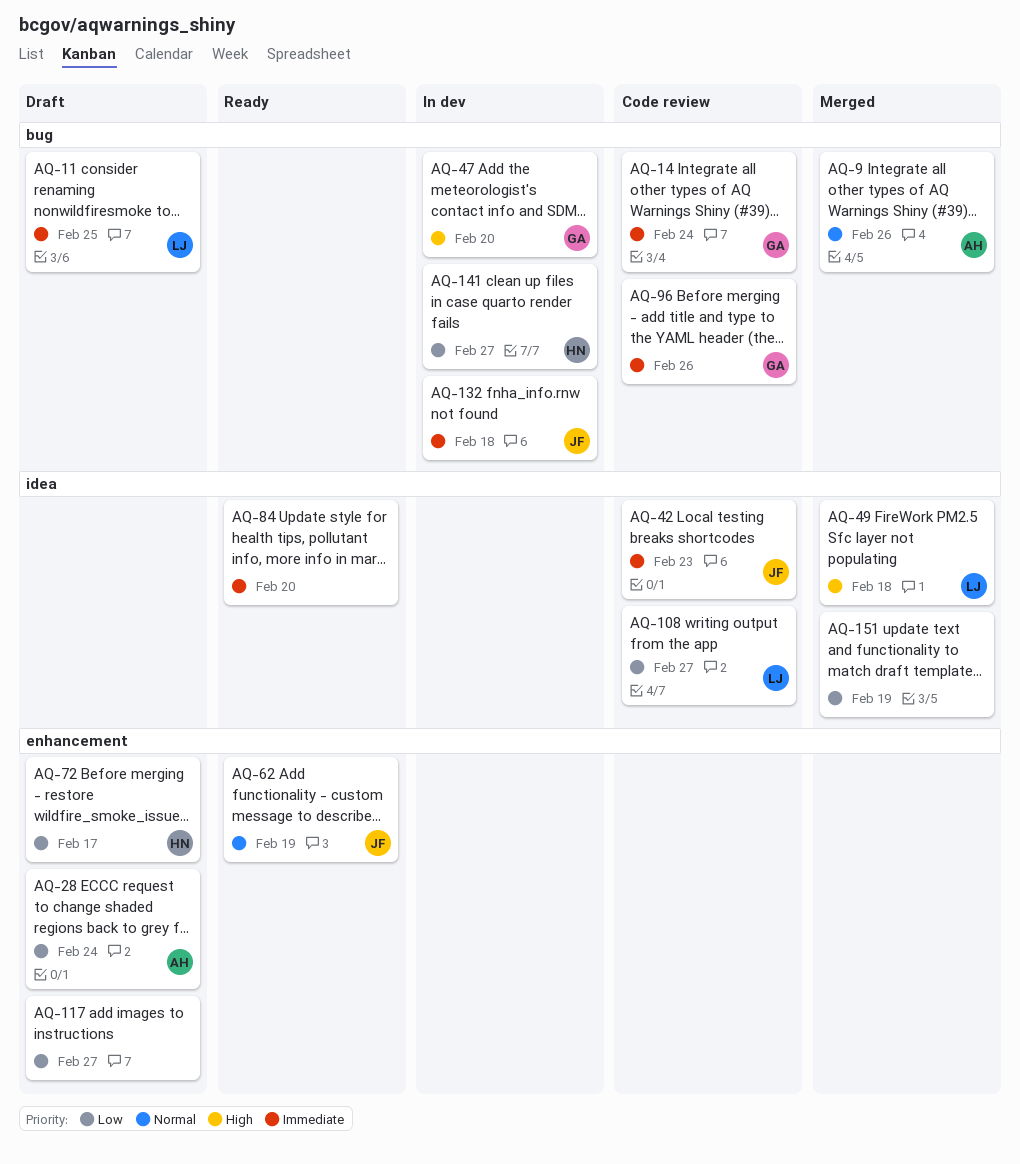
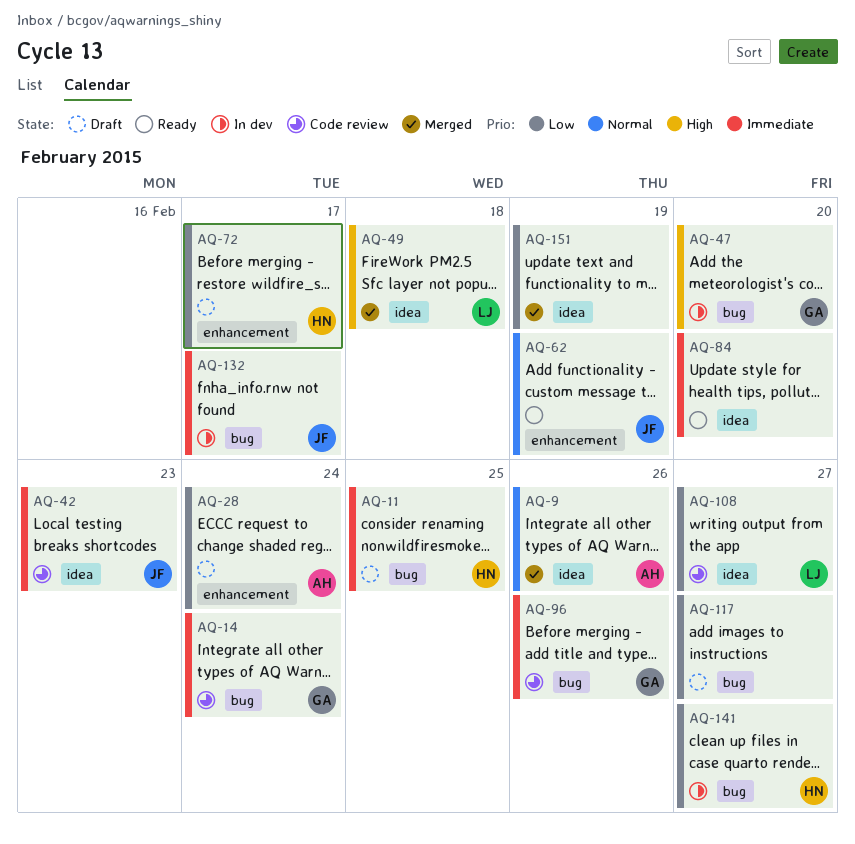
AQ-9, label: bug -> idea
AQ-11, owner: LJ -> HN
AQ-117, label: enhancement -> bug
AQ-132, due: Feb 18 -> Feb 17

